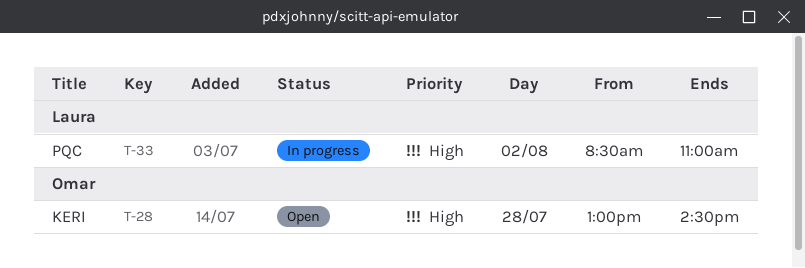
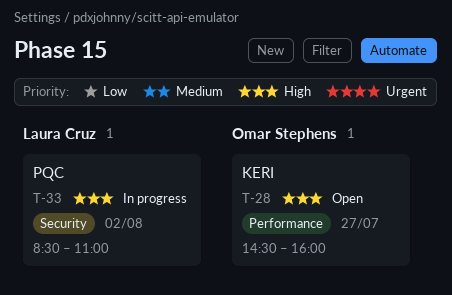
T-28, day: Jul 28 -> Jul 27
T-28, begins: 13:00 -> 14:30
T-28, ends: 14:30 -> 16:00

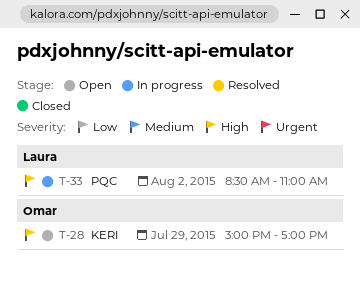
T-28, day: Jul 27 -> Jul 29
T-28, begins: 14:30 -> 15:00
T-28, ends: 16:00 -> 17:00

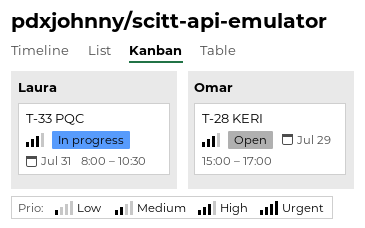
T-33, day: Aug 2 -> Jul 31
T-33, begins: 08:30 -> 08:00
T-33, ends: 11:00 -> 10:30

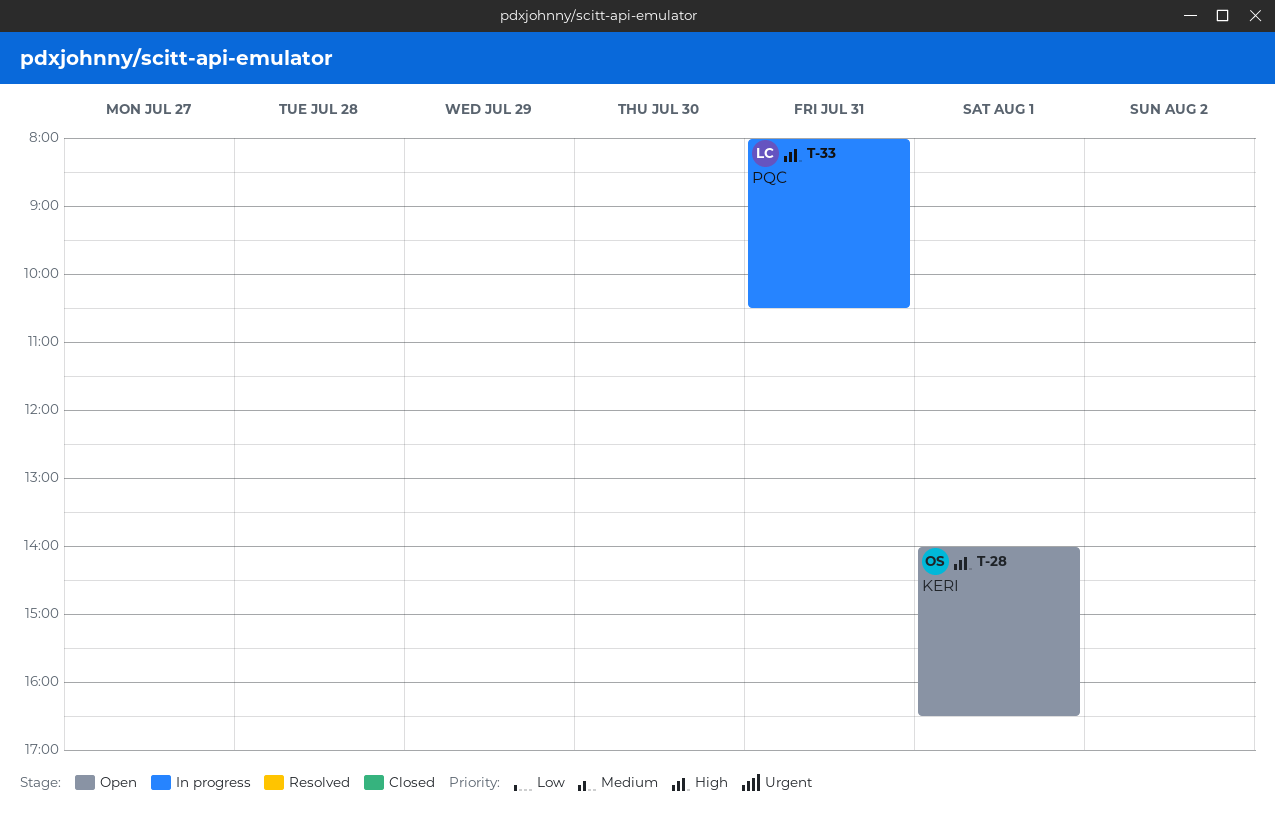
T-28, day: Jul 29 -> Aug 1
T-28, begins: 15:00 -> 14:00
T-28, ends: 17:00 -> 16:30

